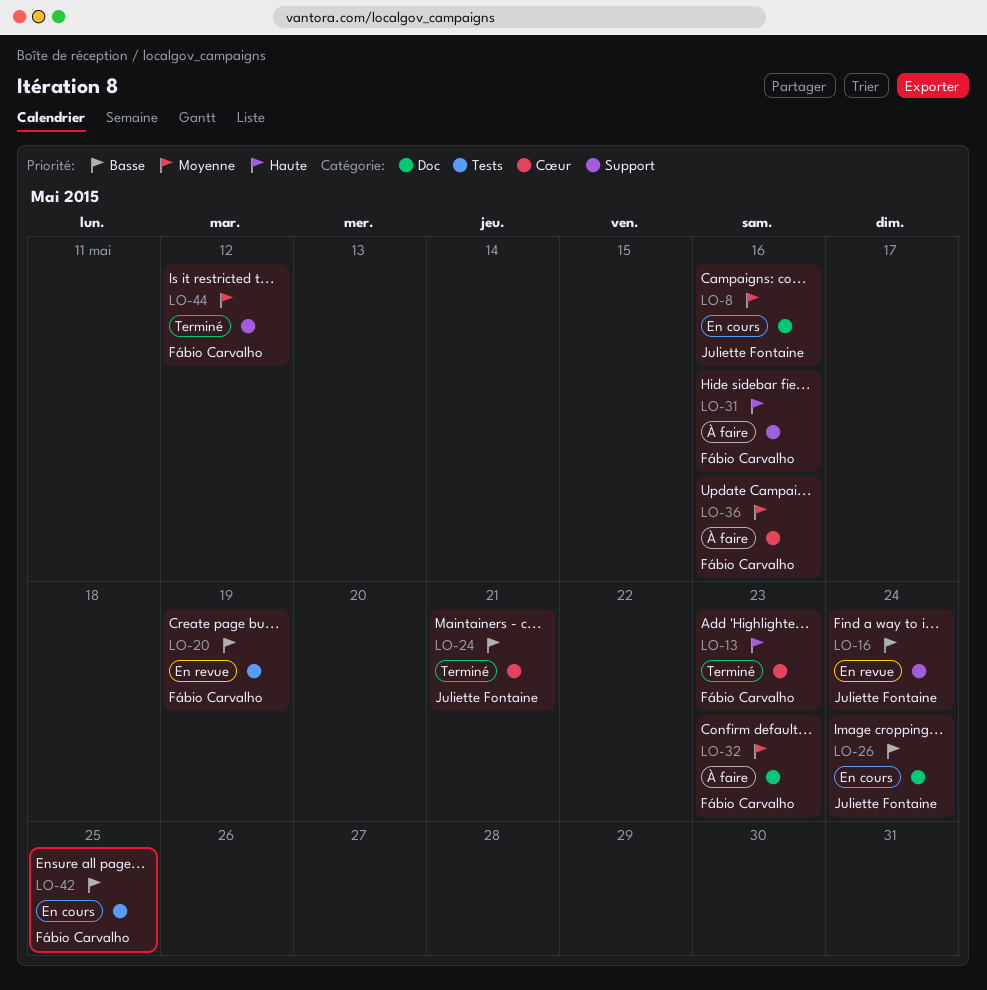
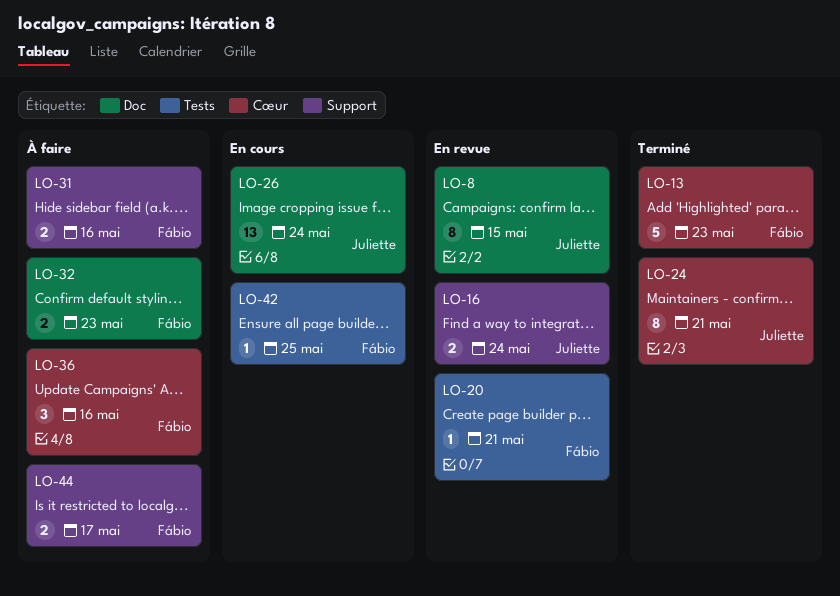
LO-8, status: En cours -> En revue
LO-8, due: May 16 -> May 15
LO-20, due: May 19 -> May 21
LO-44, status: Terminé -> À faire
LO-44, due: May 12 -> May 17

